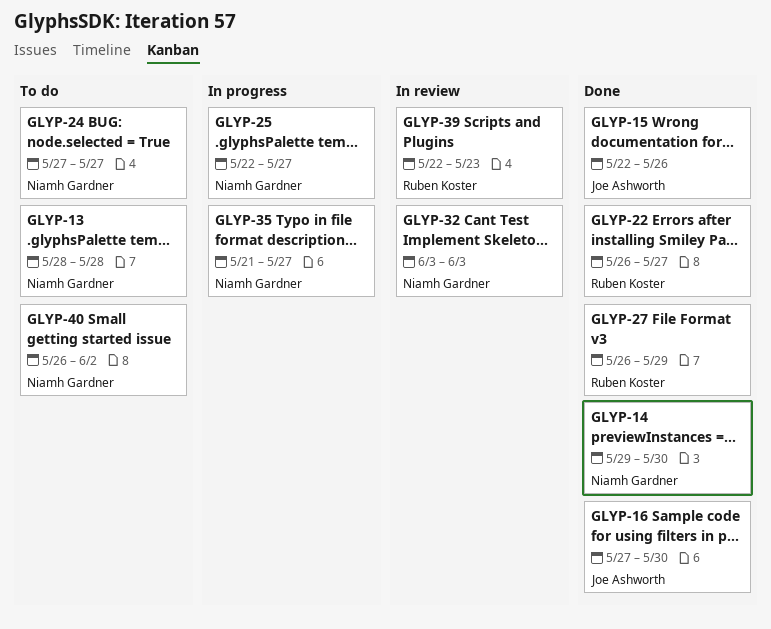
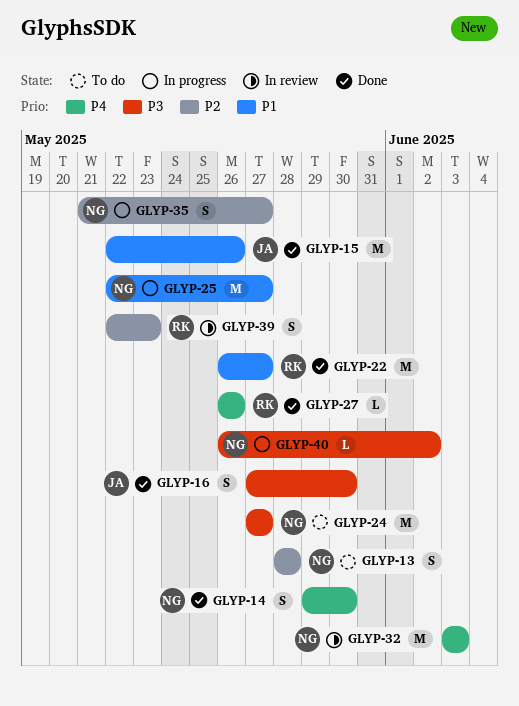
GLYP-27, due: May 29 -> May 26
GLYP-40, status: To do -> In progress

